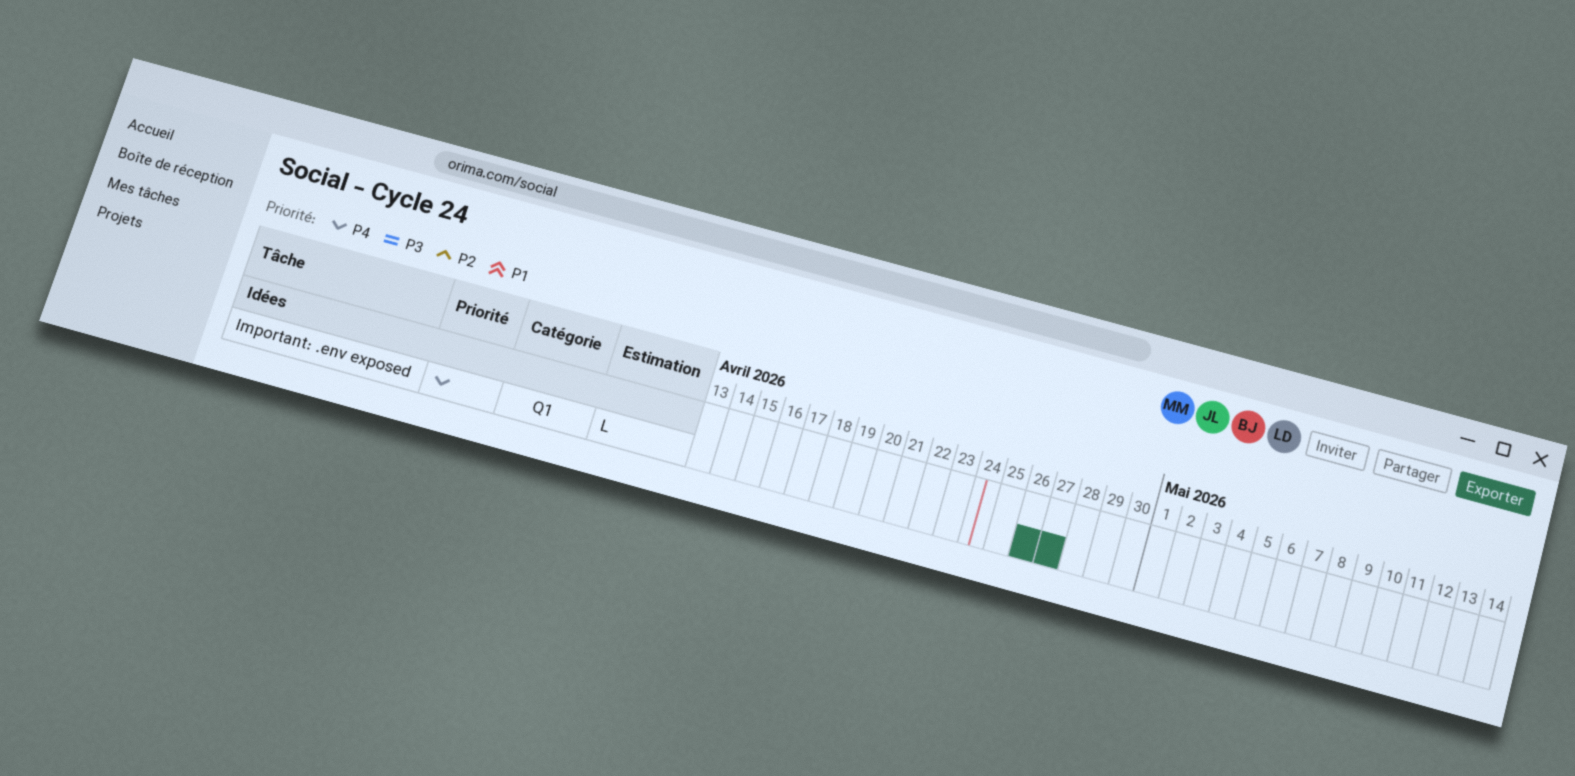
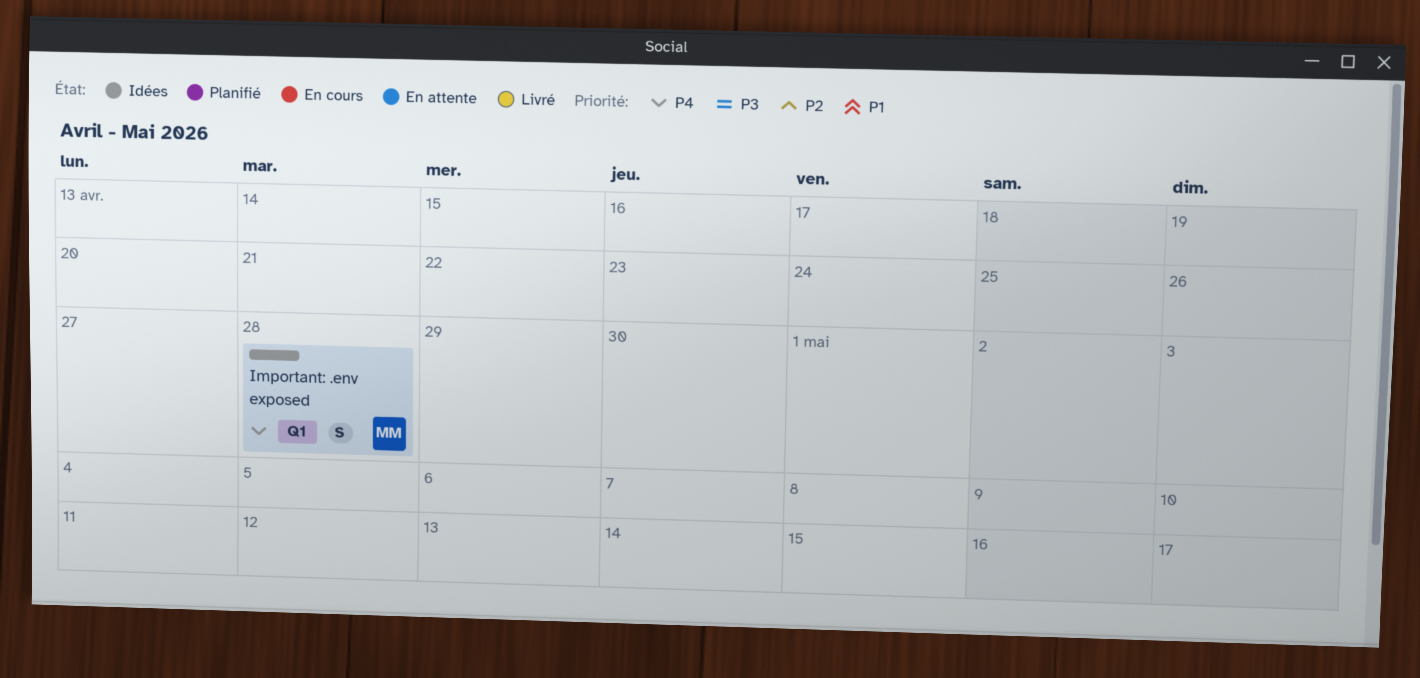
Important: .env exposed, estimate: L -> S
Important: .env exposed, due: Apr 27 -> Apr 28

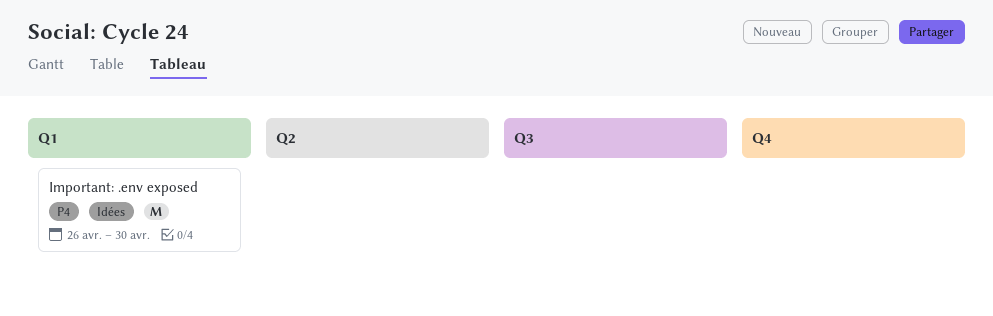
Important: .env exposed, estimate: S -> M
Important: .env exposed, due: Apr 28 -> Apr 30

